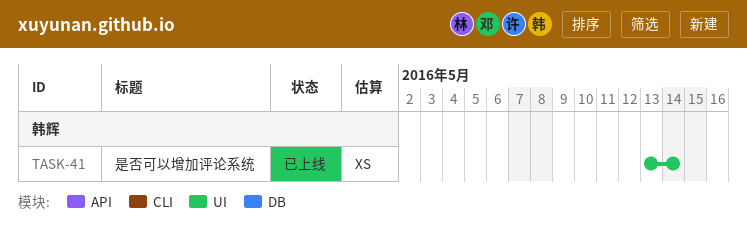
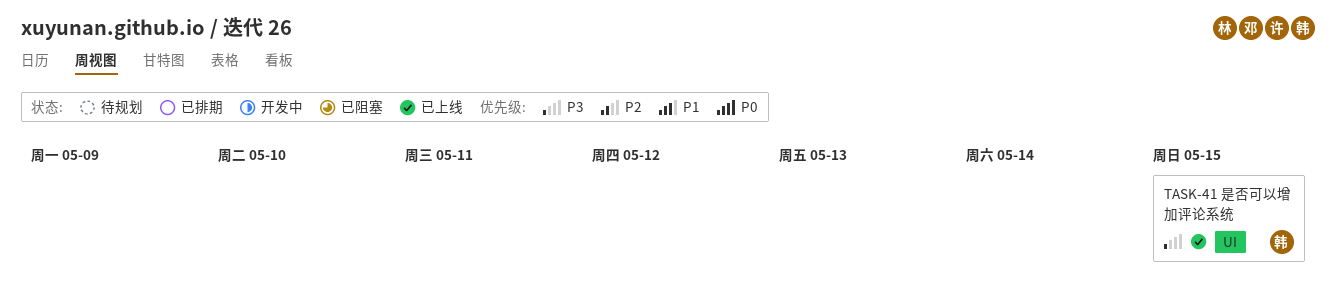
TASK-41, due: May 14 -> May 15

